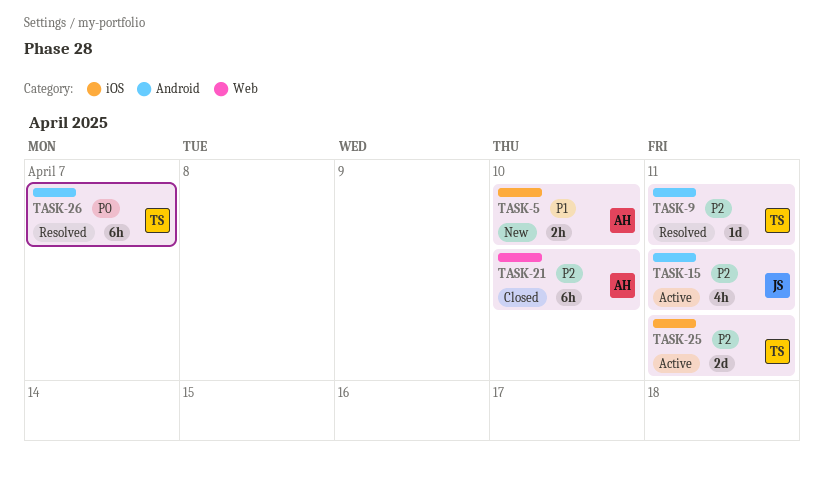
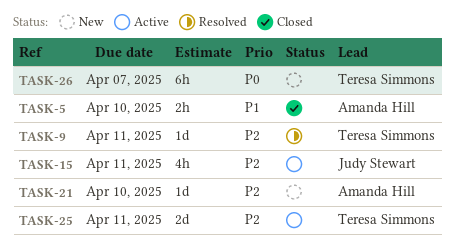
TASK-5, status: New -> Closed
TASK-21, status: Closed -> New
TASK-21, estimate: 6h -> 1d
TASK-26, status: Resolved -> New

